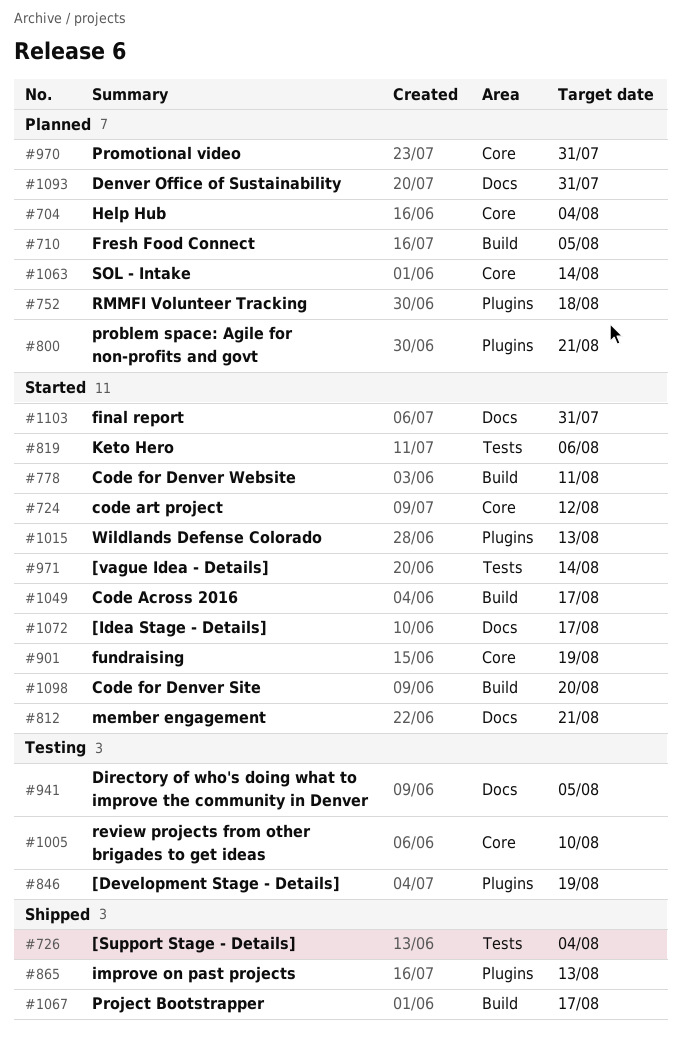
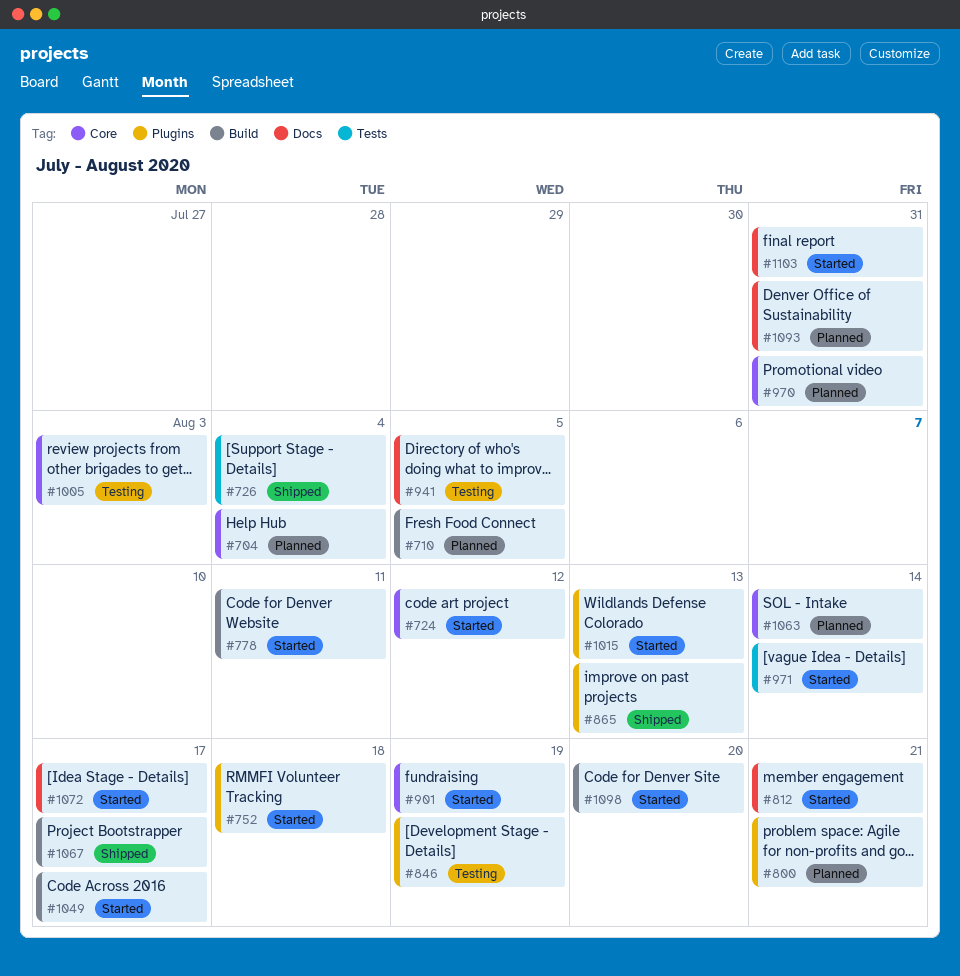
#752, status: Planned -> Started
#819: present -> none
#1005, due: Aug 10 -> Aug 3

